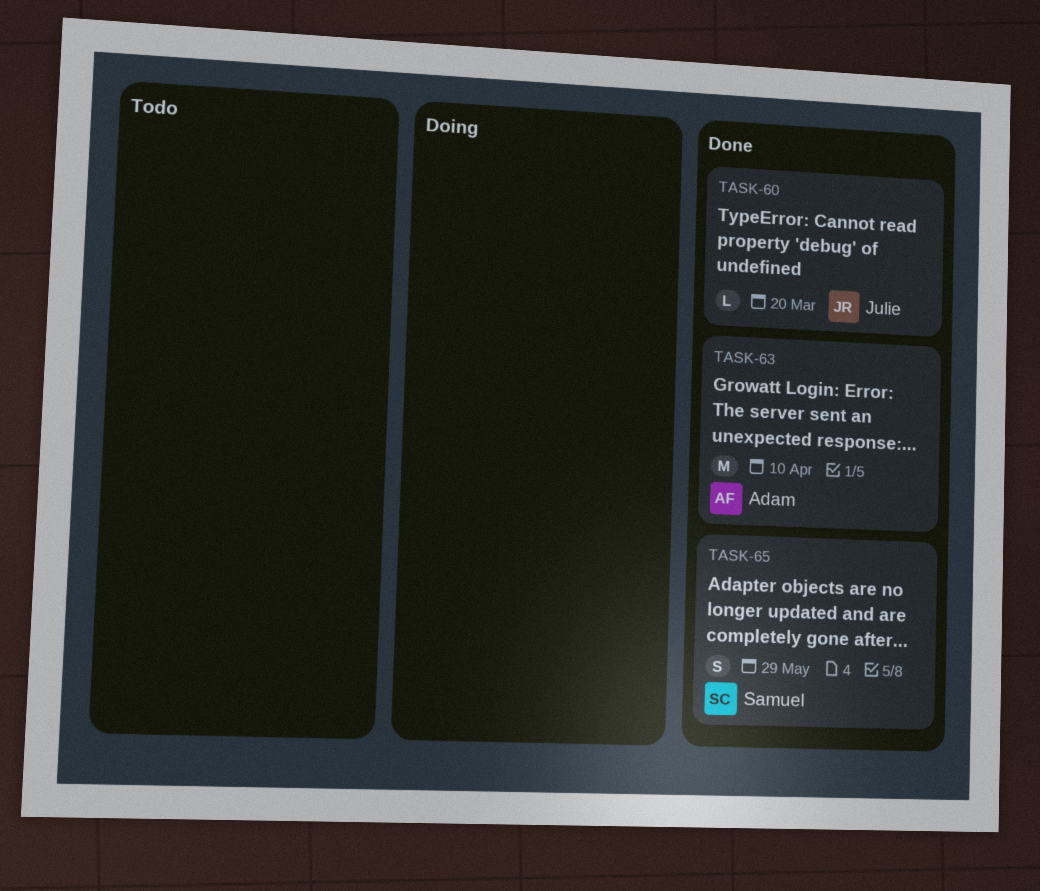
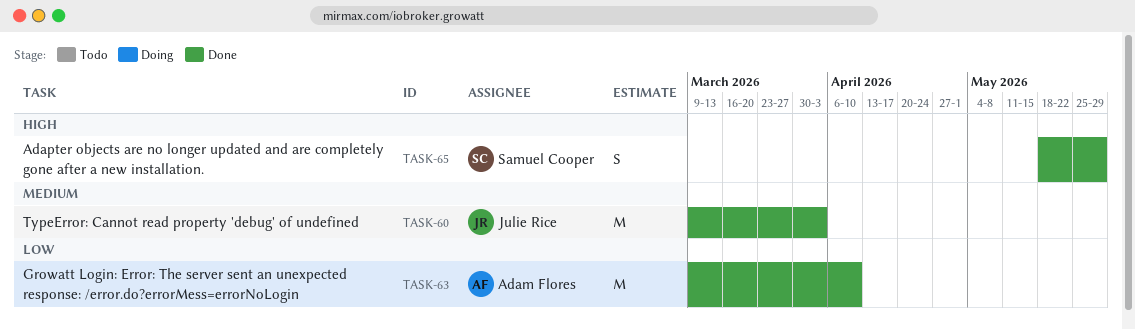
TASK-60, estimate: L -> M
TASK-60, due: Mar 20 -> Apr 3

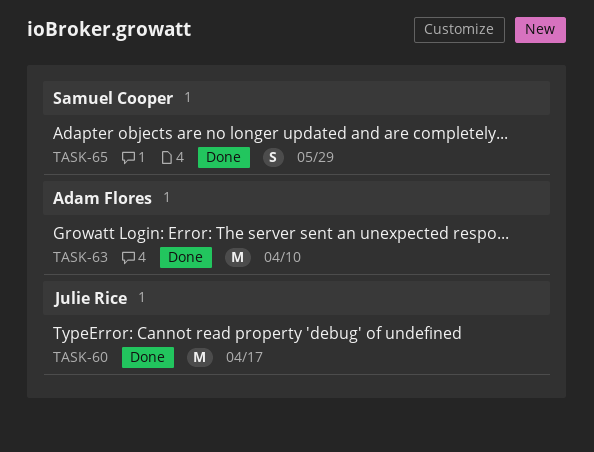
TASK-60, due: Apr 3 -> Apr 17

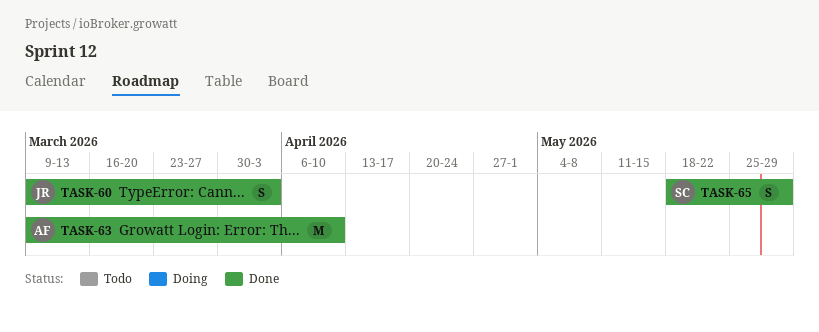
TASK-60, estimate: M -> S
TASK-60, due: Apr 17 -> Apr 3

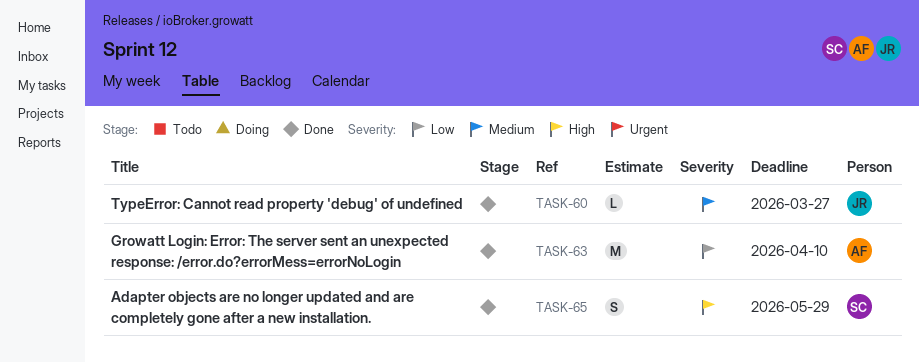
TASK-60, estimate: S -> L
TASK-60, due: Apr 3 -> Mar 27

